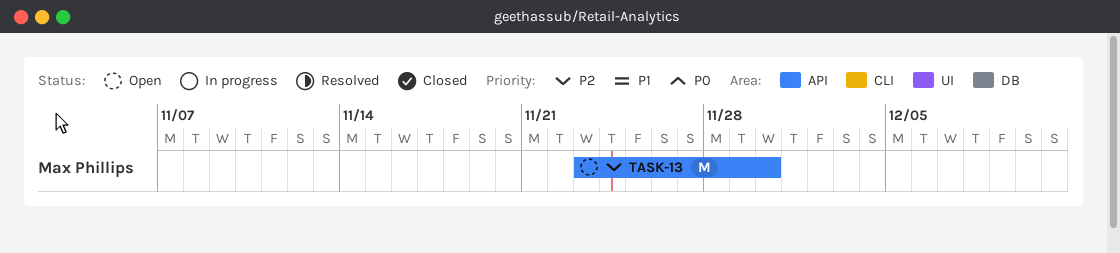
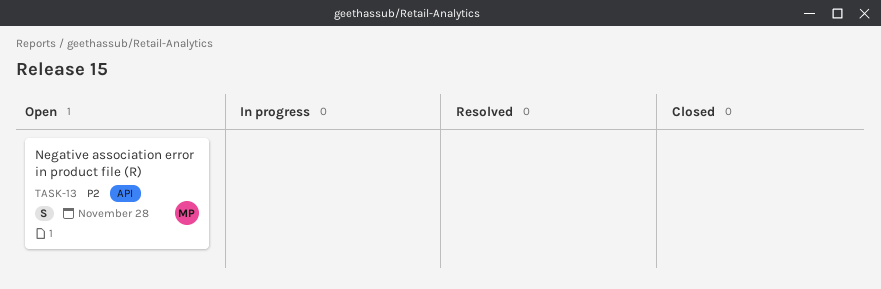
TASK-13, estimate: M -> S
TASK-13, due: Nov 30 -> Nov 28

